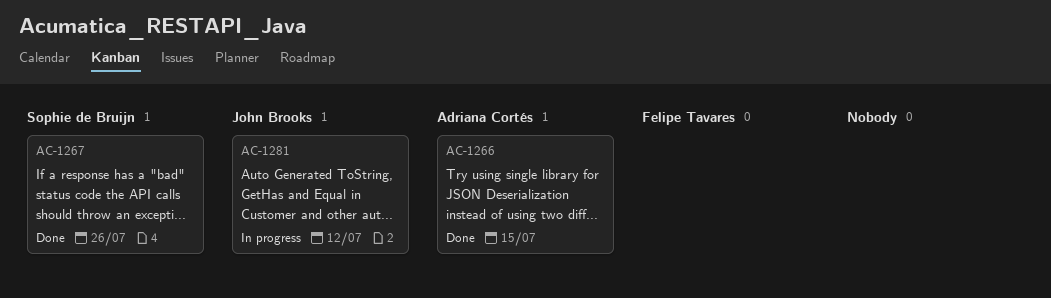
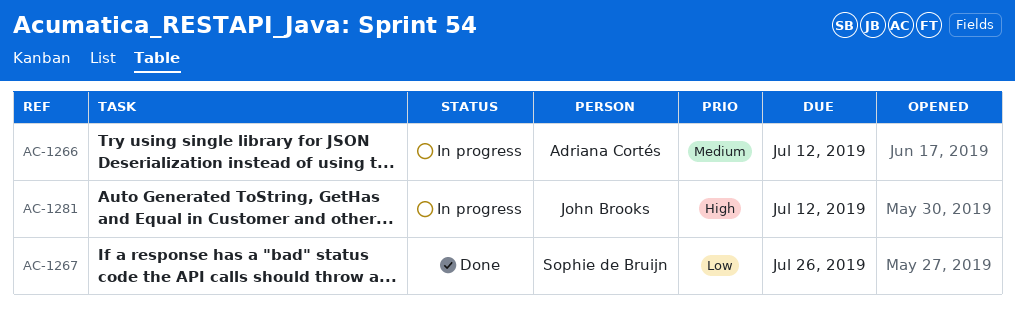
AC-1266, status: Done -> In progress
AC-1266, due: Jul 15 -> Jul 12

